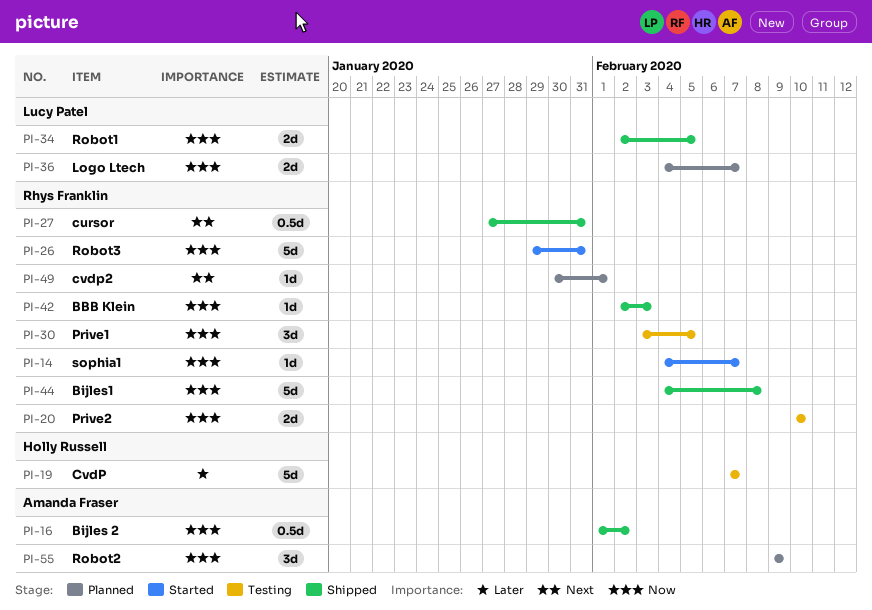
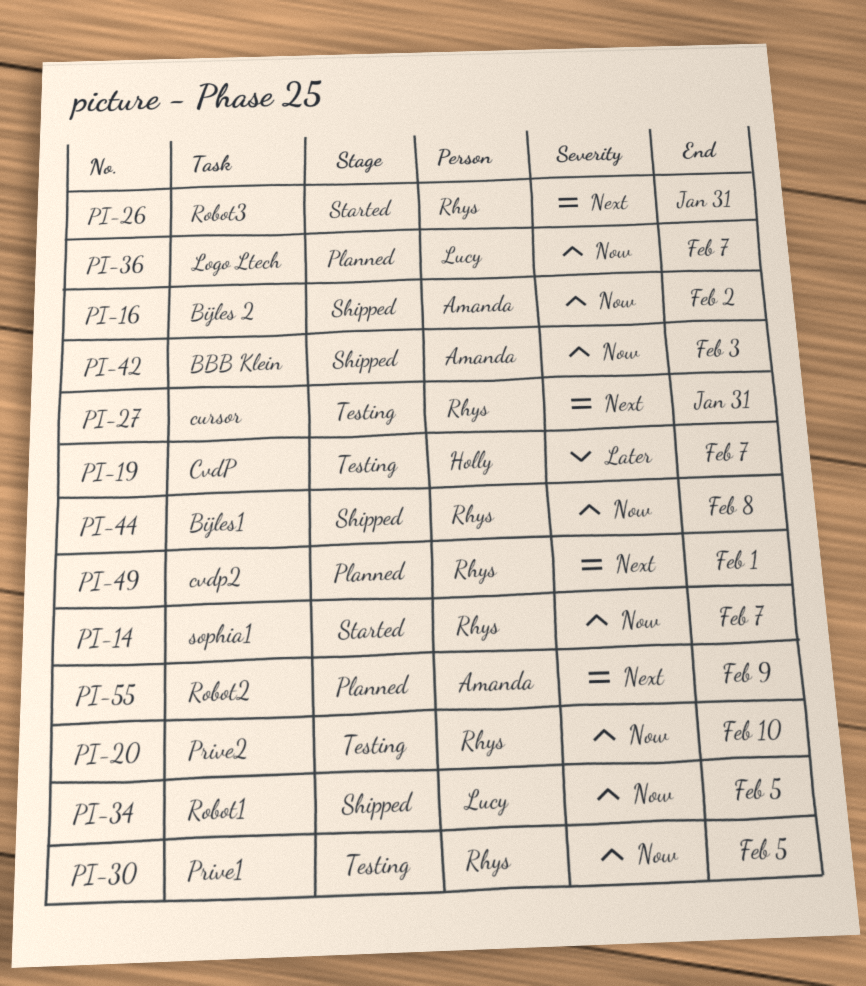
PI-26, priority: Now -> Next
PI-27, status: Shipped -> Testing
PI-42, owner: Rhys Franklin -> Amanda Fraser
PI-55, priority: Now -> Next

